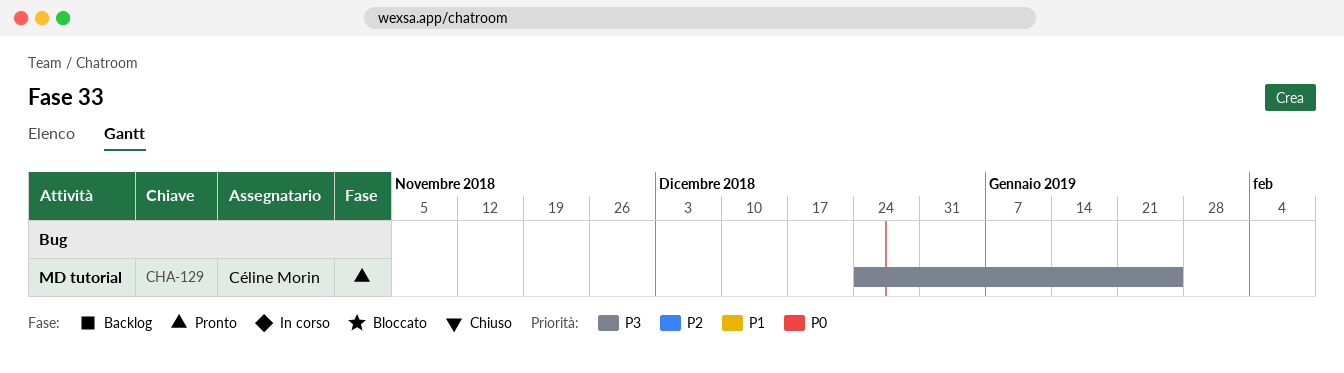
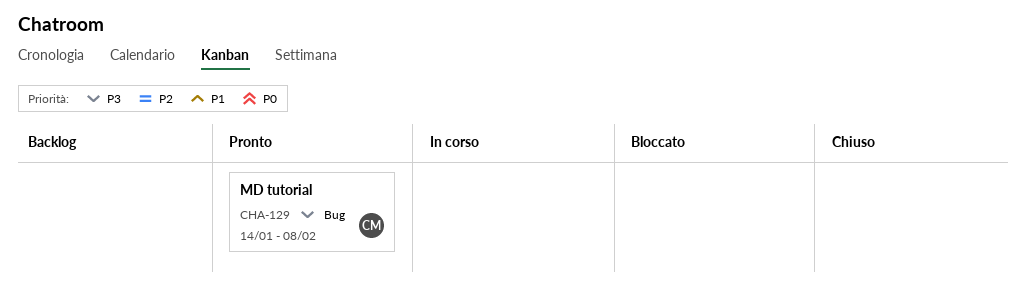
CHA-129, start: Dec 24 -> Jan 14
CHA-129, due: Jan 25 -> Feb 8

